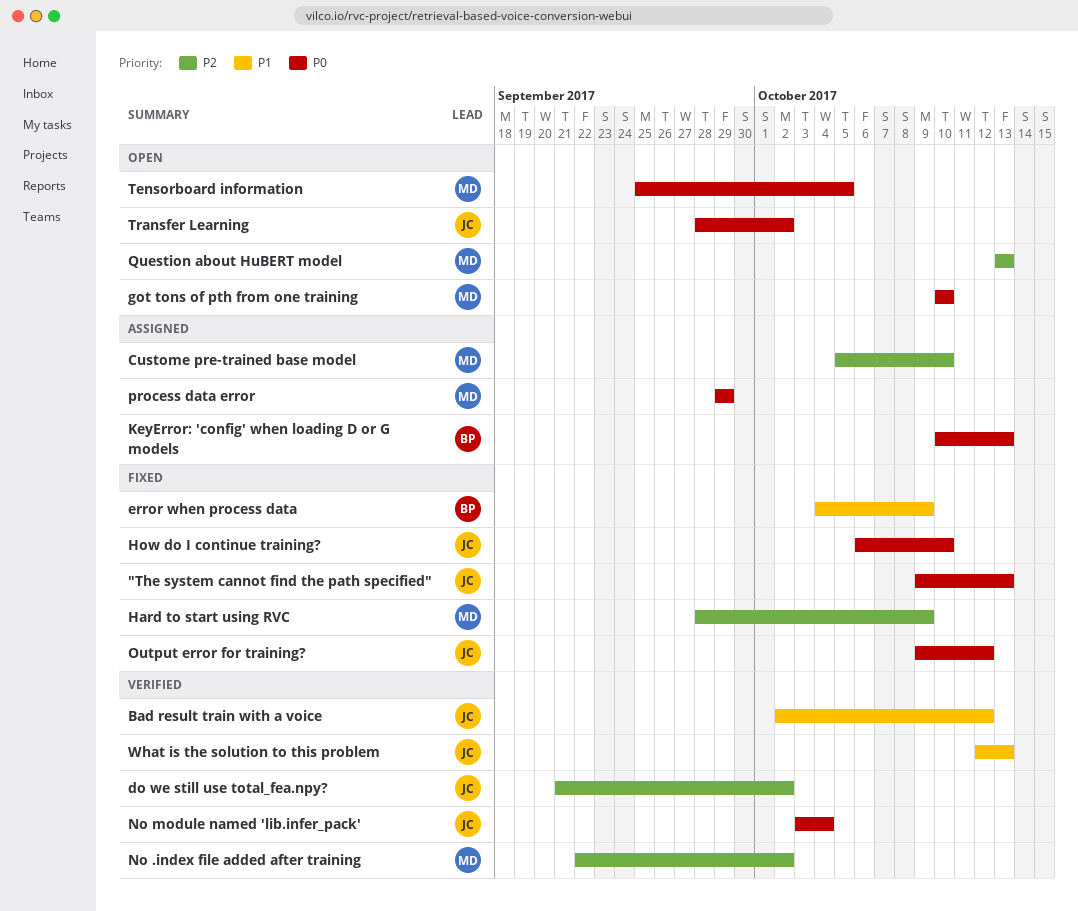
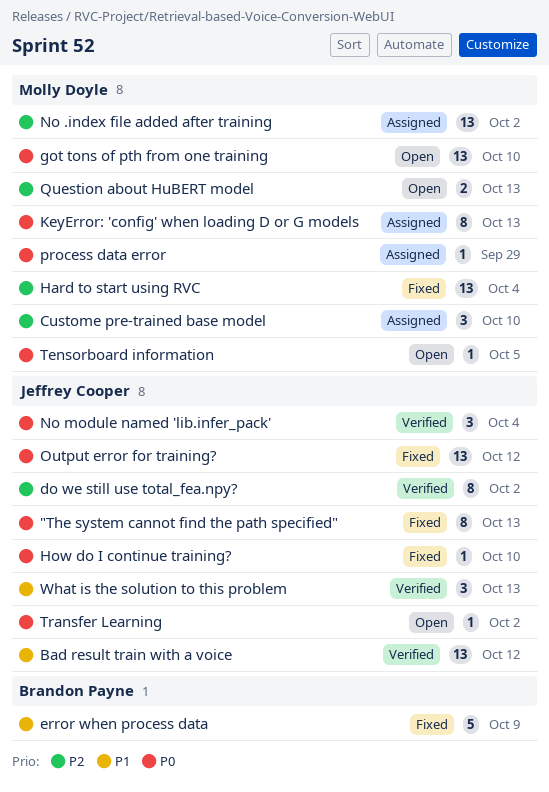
Hard to start using RVC, due: Oct 9 -> Oct 4
KeyError: 'config' when loading D or G models, owner: Brandon Payne -> Molly Doyle
No .index file added after training, status: Verified -> Assigned

